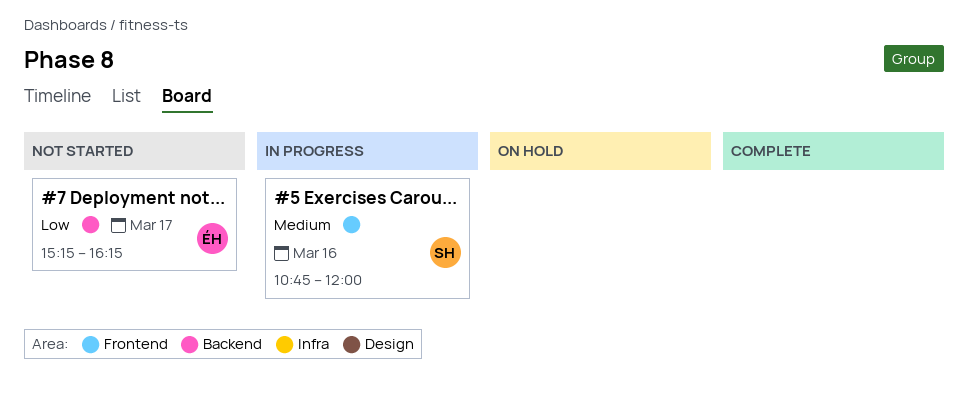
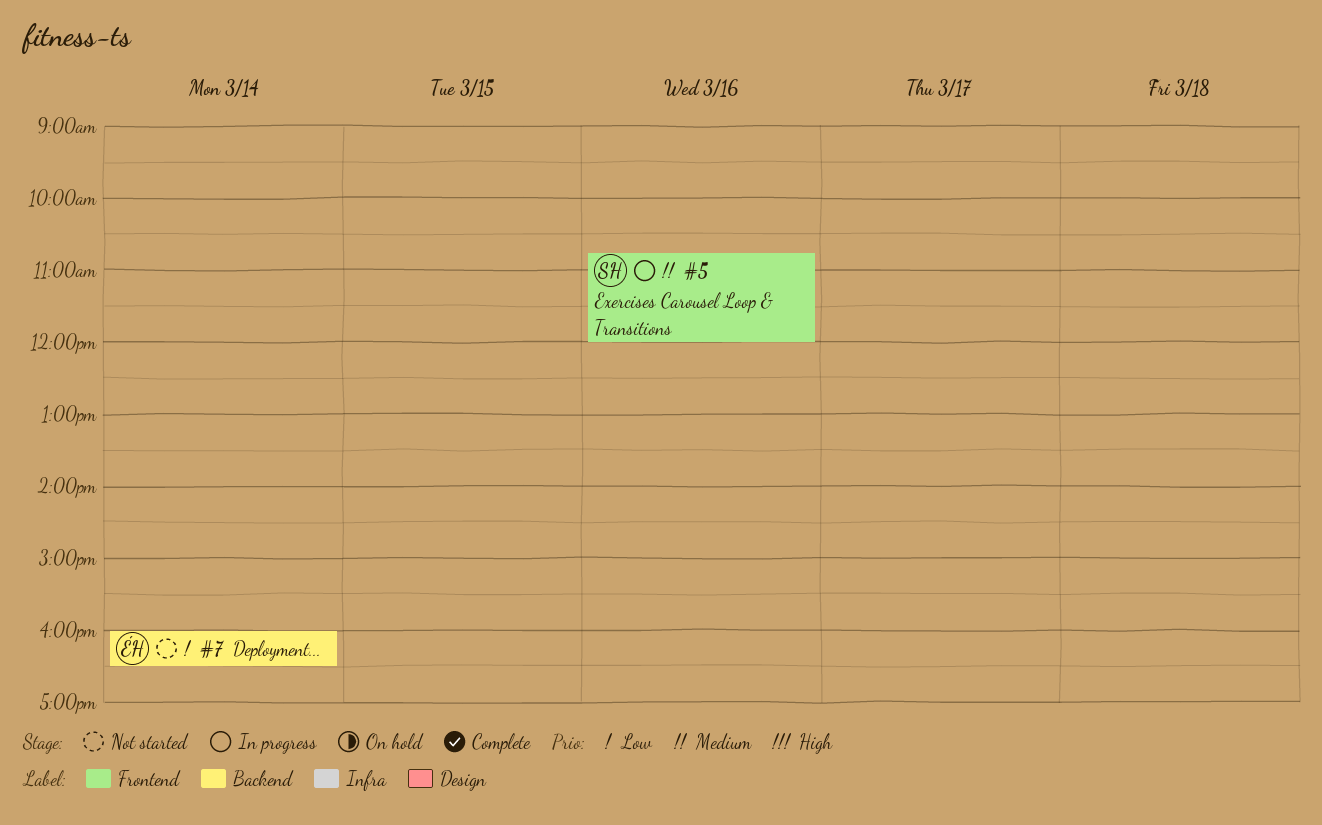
#7, day: Mar 17 -> Mar 14
#7, begins: 15:15 -> 16:00
#7, ends: 16:15 -> 16:30

